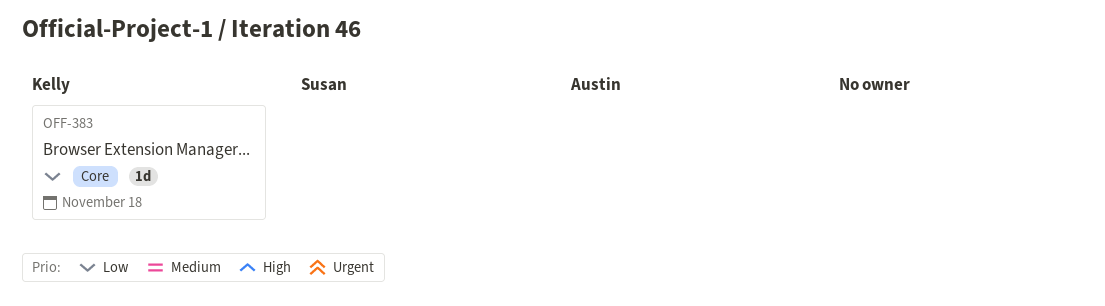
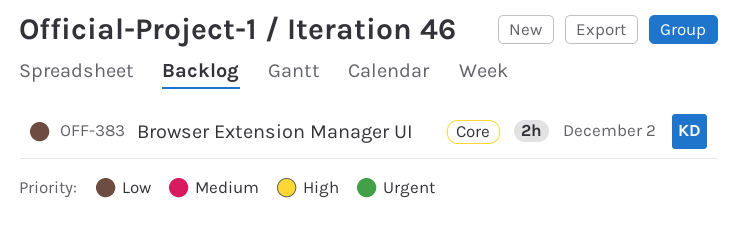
OFF-383, estimate: 1d -> 2h
OFF-383, due: Nov 18 -> Dec 2

